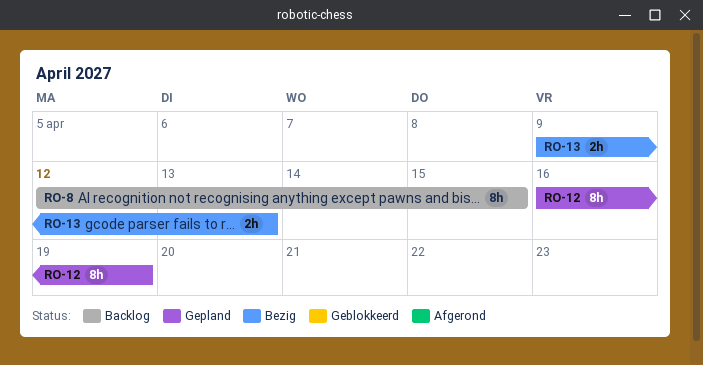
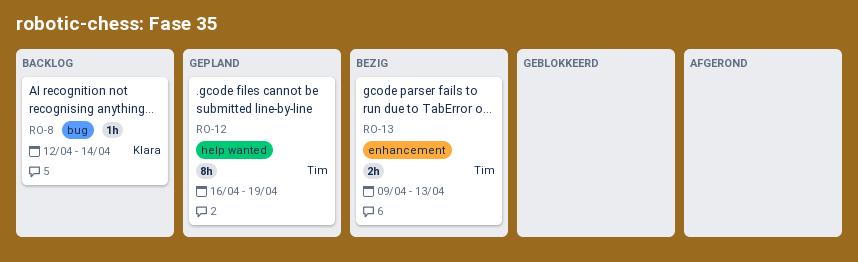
RO-8, estimate: 8h -> 1h
RO-8, due: Apr 15 -> Apr 14

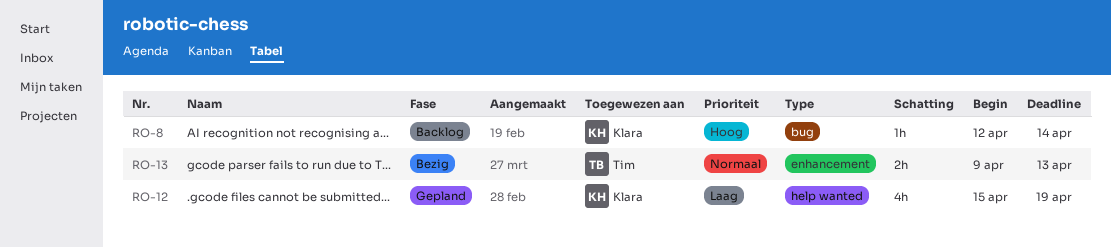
RO-12, owner: Tim -> Klara
RO-12, estimate: 8h -> 4h
RO-12, start: Apr 16 -> Apr 15

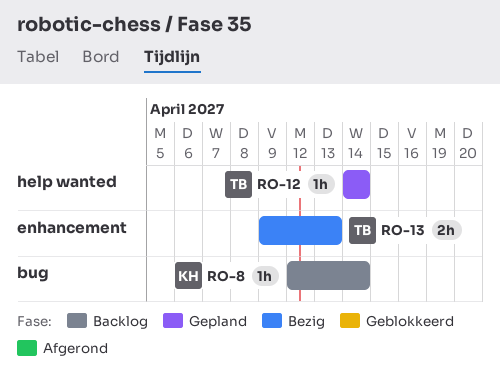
RO-12, owner: Klara -> Tim
RO-12, estimate: 4h -> 1h
RO-12, start: Apr 15 -> Apr 14
RO-12, due: Apr 19 -> Apr 14

